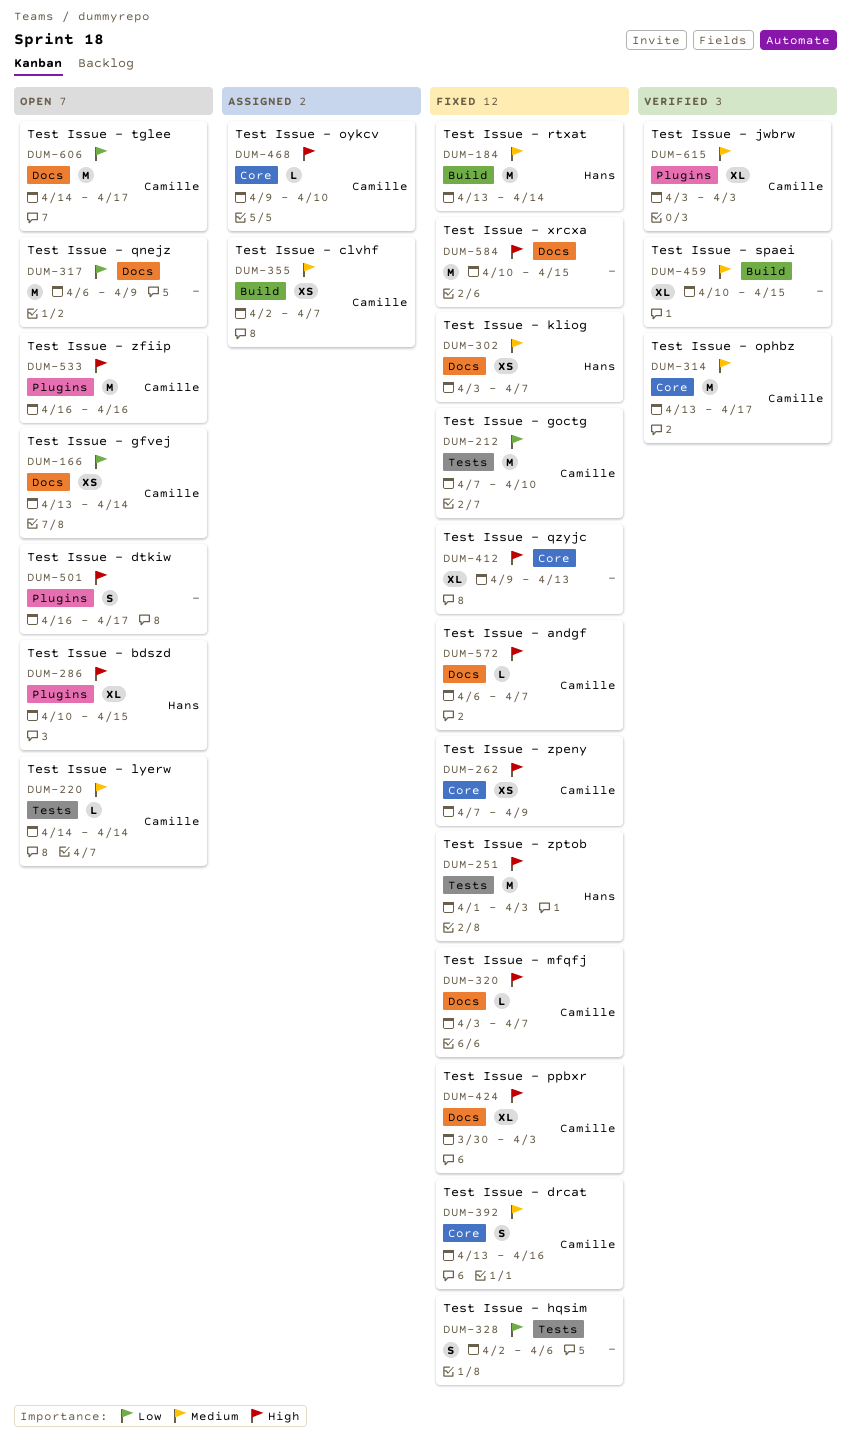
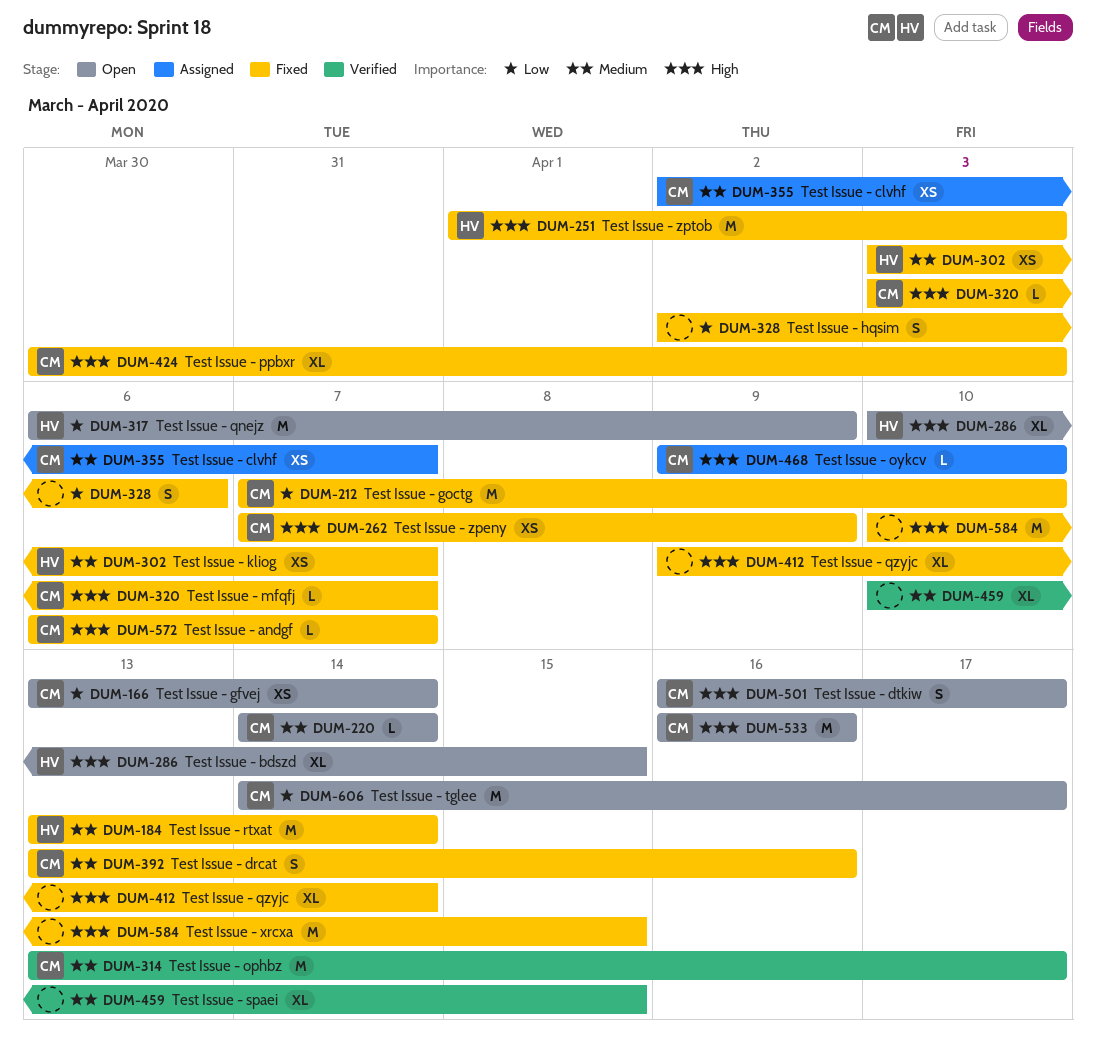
DUM-317, owner: none -> Hans
DUM-412, due: Apr 13 -> Apr 14
DUM-501, owner: none -> Camille
DUM-615: present -> none

